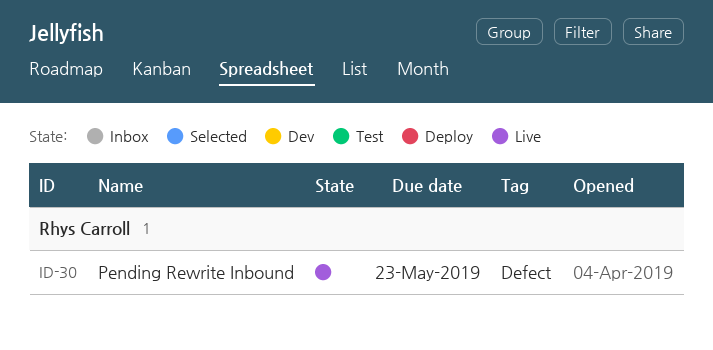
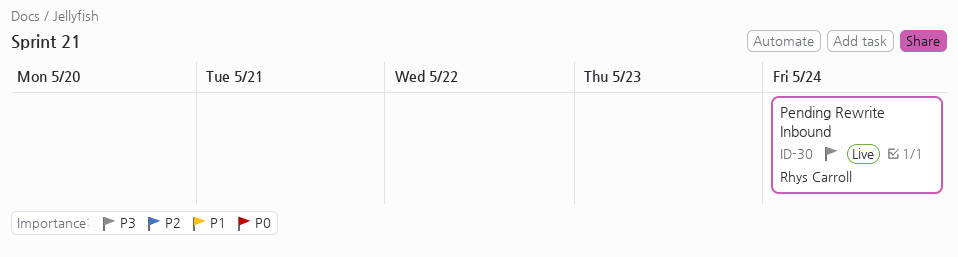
ID-30, due: May 23 -> May 24

